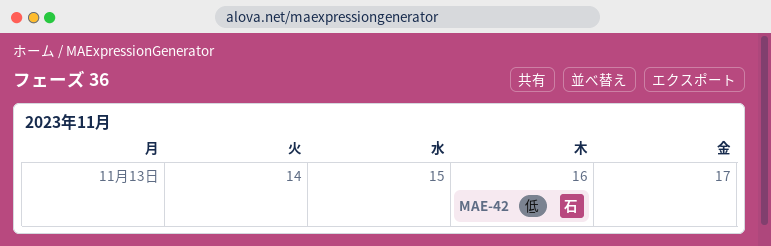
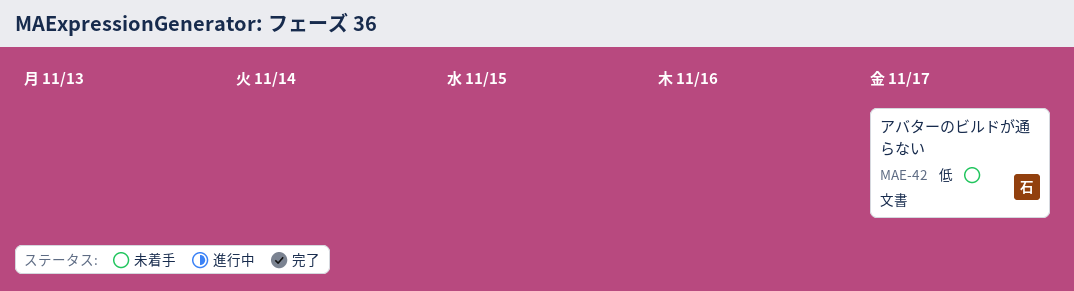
MAE-42, due: Nov 16 -> Nov 17

